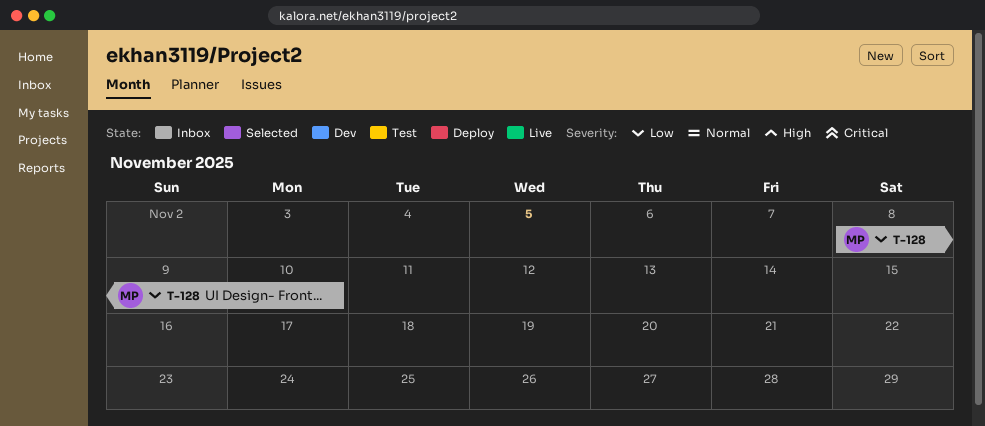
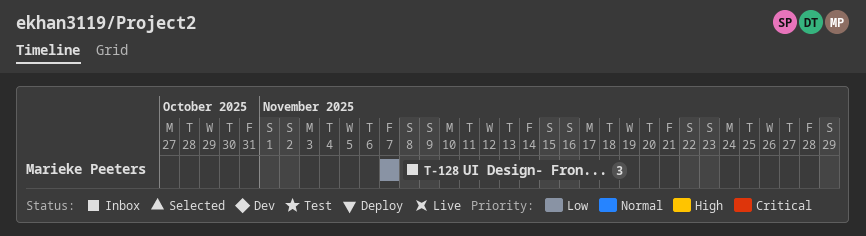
T-128, start: Nov 8 -> Nov 7
T-128, due: Nov 10 -> Nov 7

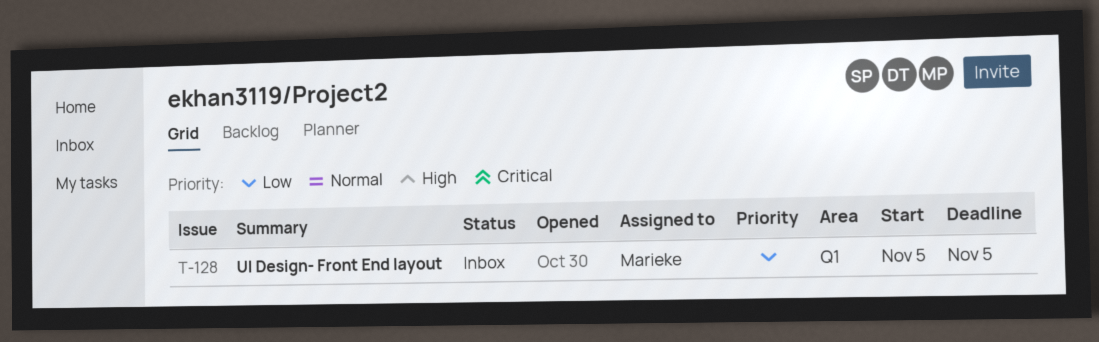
T-128, start: Nov 7 -> Nov 5
T-128, due: Nov 7 -> Nov 5

